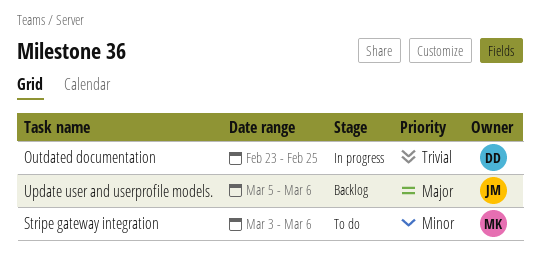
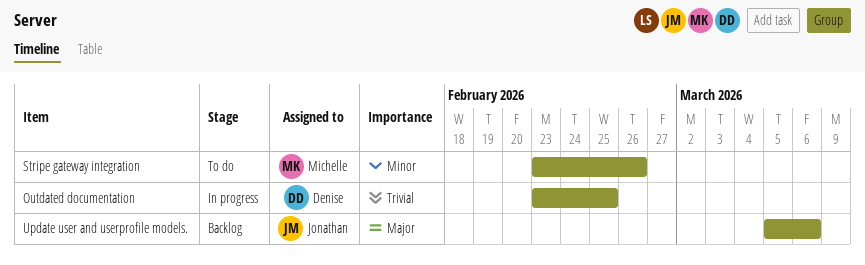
Stripe gateway integration, start: Mar 3 -> Feb 23
Stripe gateway integration, due: Mar 6 -> Feb 26

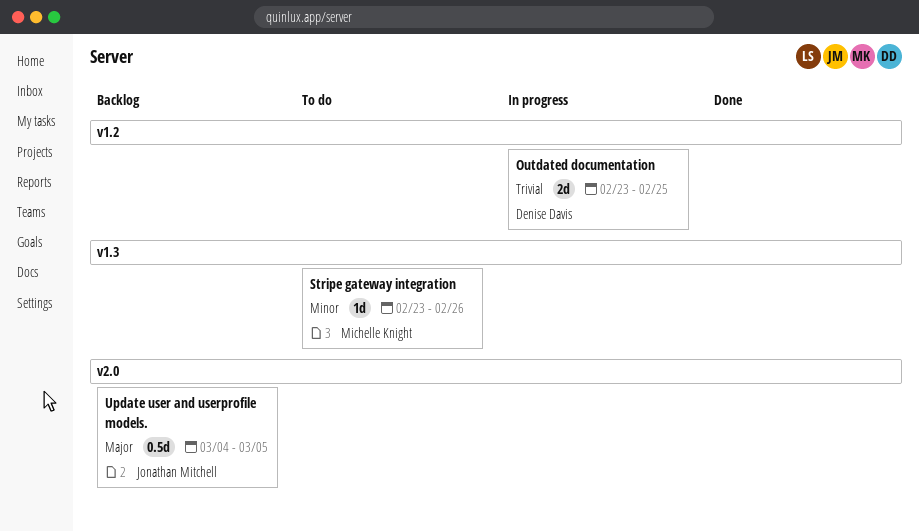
Update user and userprofile models., start: Mar 5 -> Mar 4
Update user and userprofile models., due: Mar 6 -> Mar 5

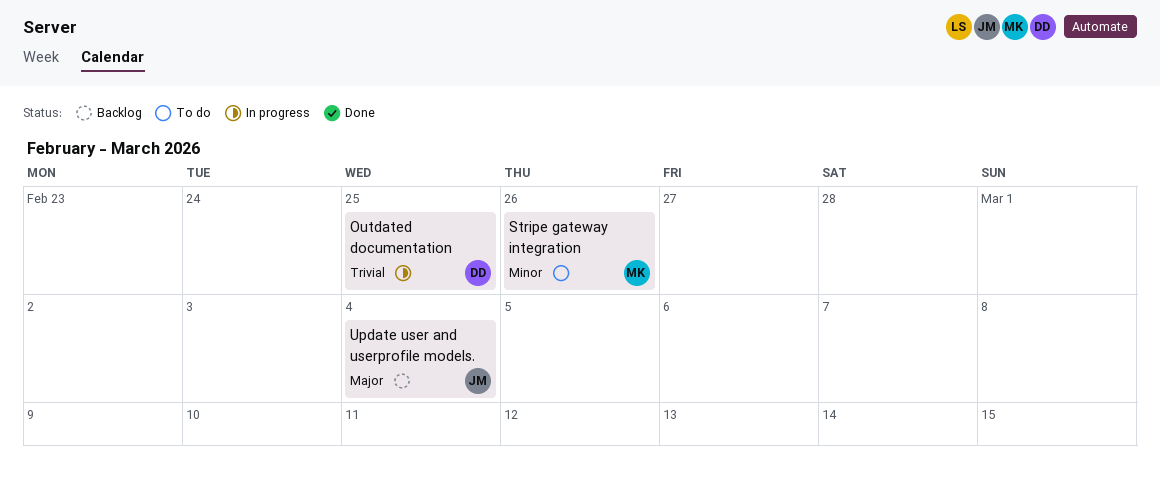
Update user and userprofile models., due: Mar 5 -> Mar 4

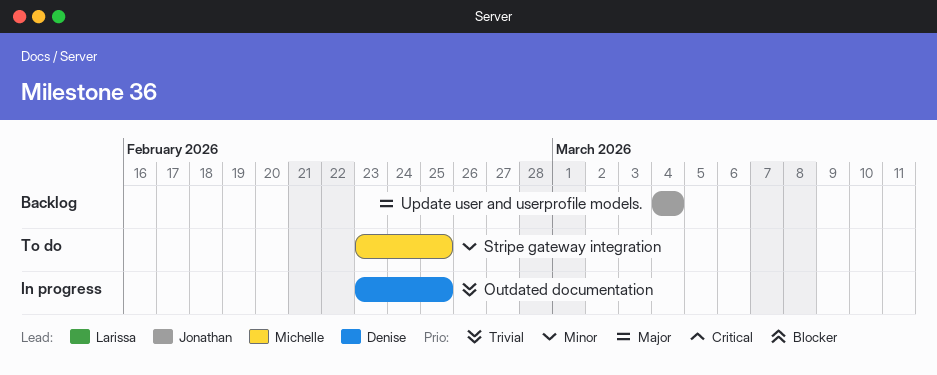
Stripe gateway integration, due: Feb 26 -> Feb 25

